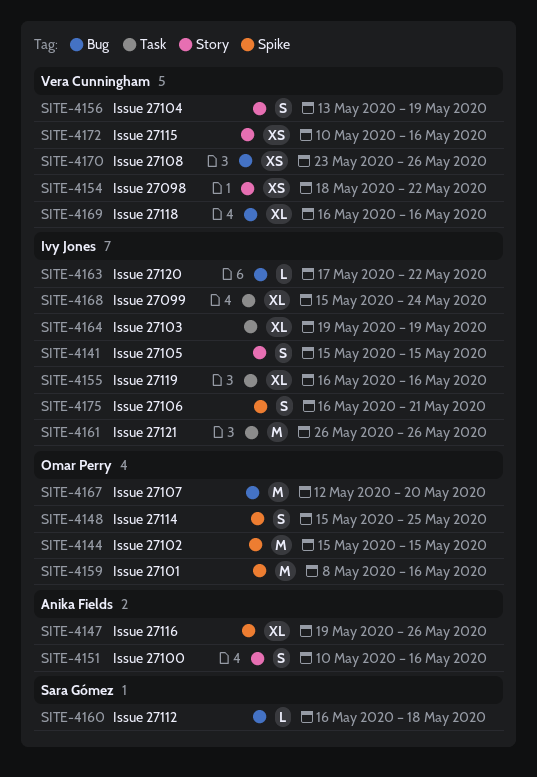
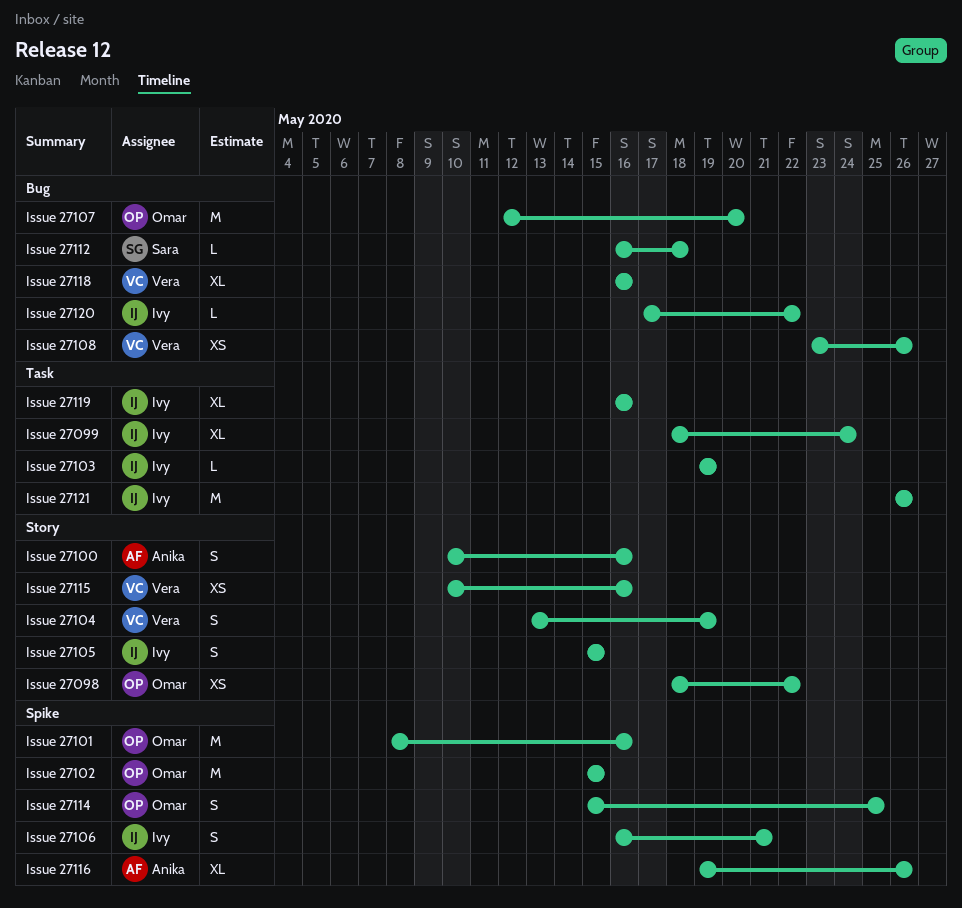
Issue 27098, owner: Vera Cunningham -> Omar Perry
Issue 27099, start: May 15 -> May 18
Issue 27103, estimate: XL -> L

